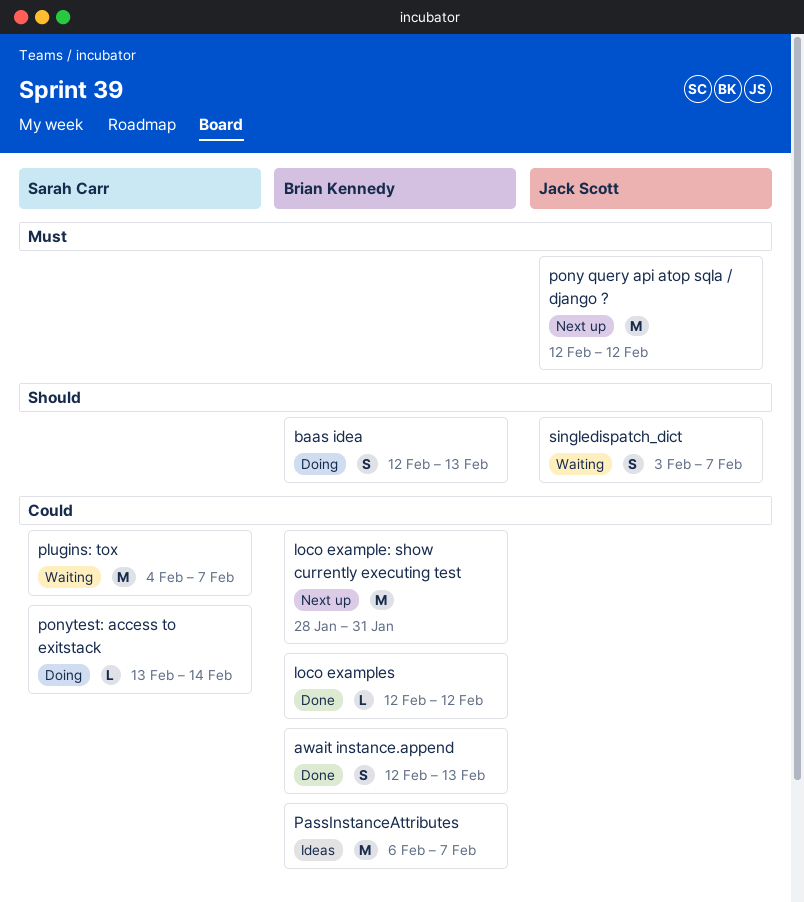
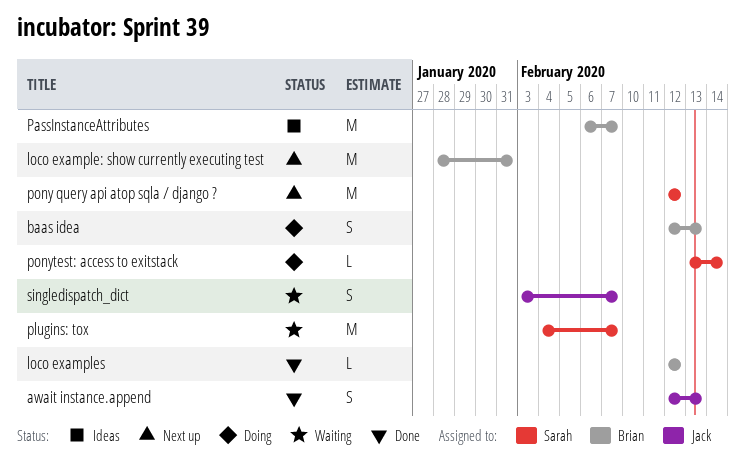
await instance.append, owner: Brian Kennedy -> Jack Scott
pony query api atop sqla / django ?, owner: Jack Scott -> Sarah Carr

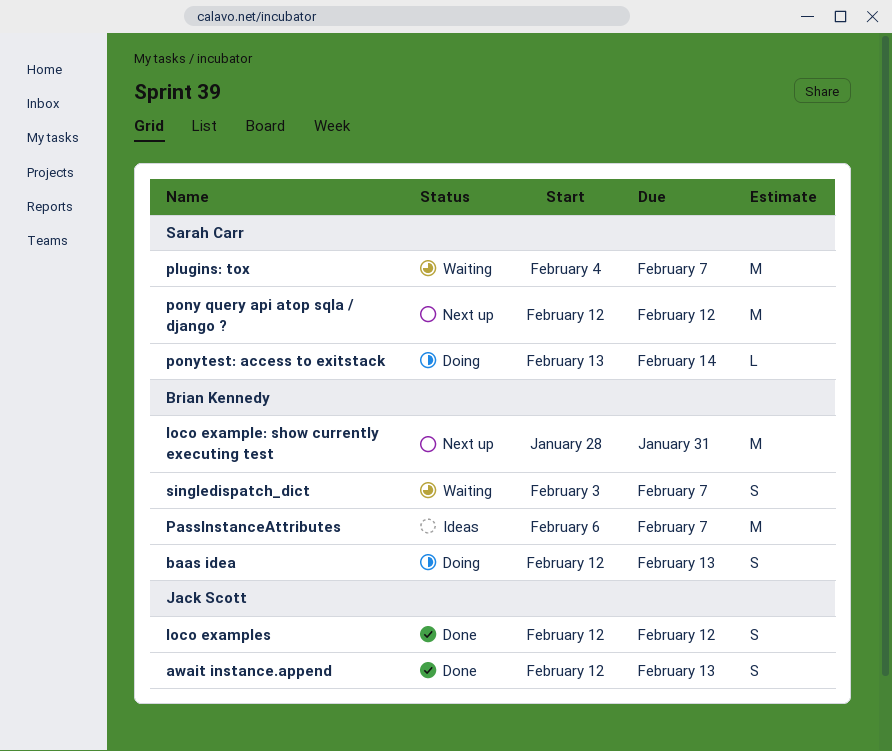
loco examples, owner: Brian Kennedy -> Jack Scott
loco examples, estimate: L -> S
singledispatch_dict, owner: Jack Scott -> Brian Kennedy

